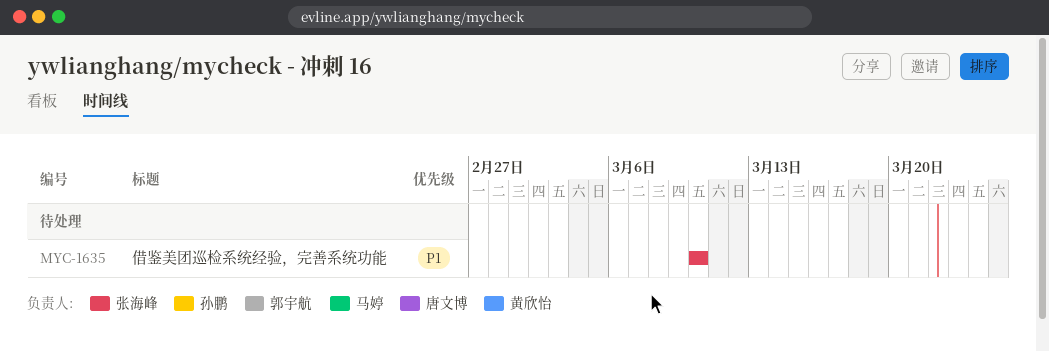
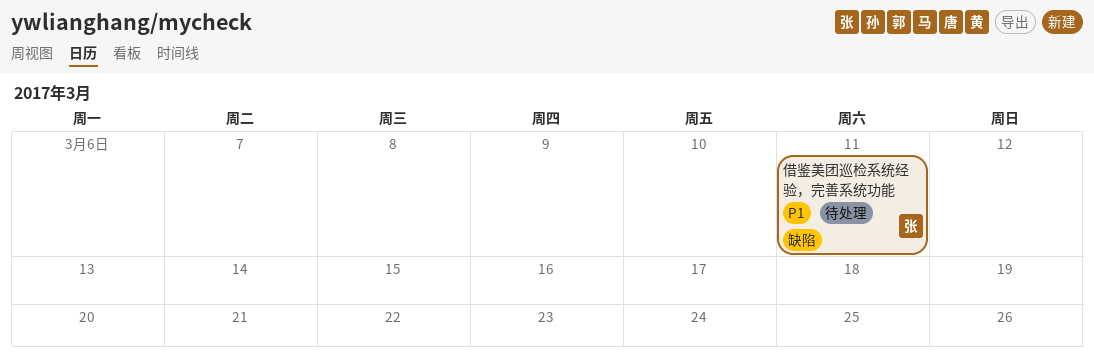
借鉴美团巡检系统经验，完善系统功能, due: Mar 10 -> Mar 11

